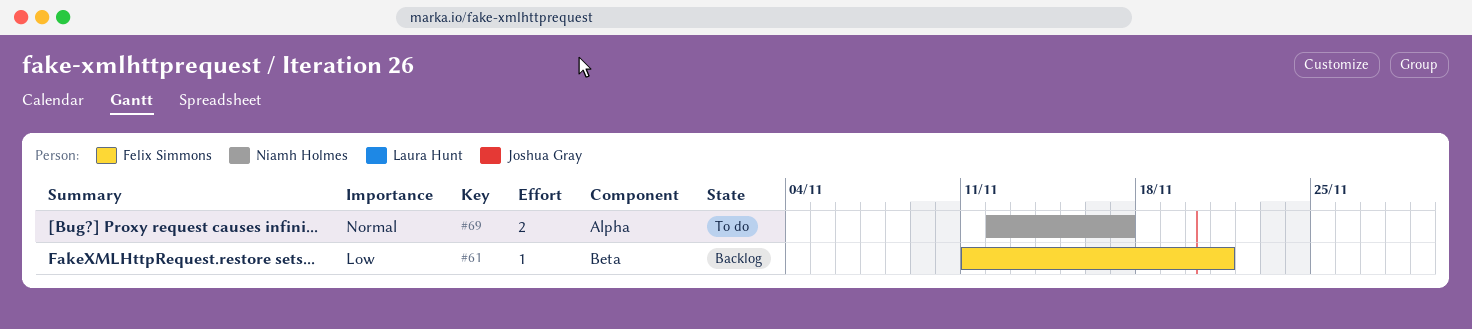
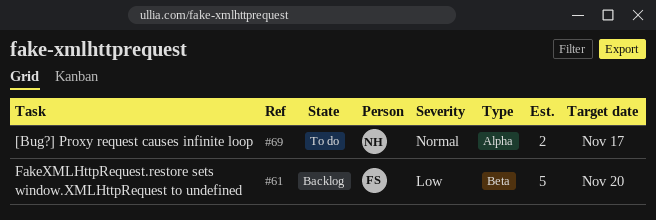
#61, estimate: 1 -> 5
#61, due: Nov 21 -> Nov 20

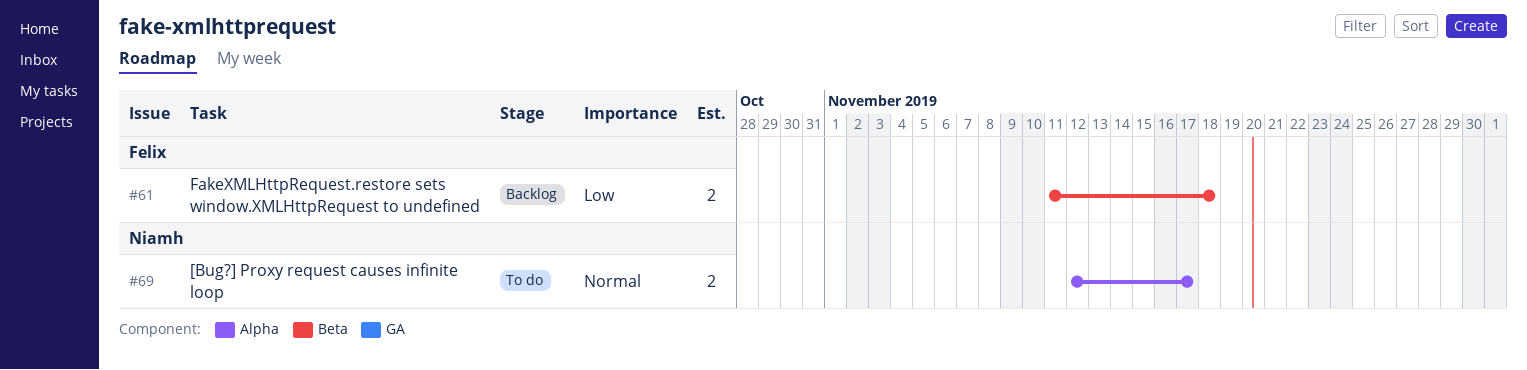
#61, estimate: 5 -> 2
#61, due: Nov 20 -> Nov 18

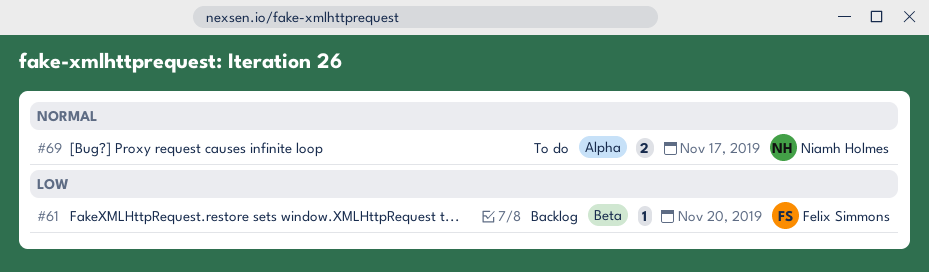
#61, estimate: 2 -> 1
#61, due: Nov 18 -> Nov 20

